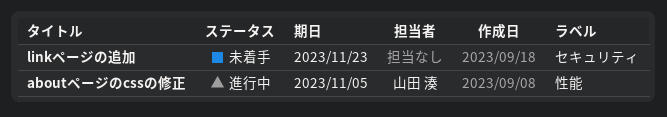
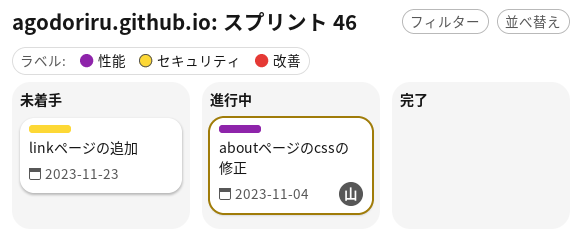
aboutページのcssの修正, due: Nov 5 -> Nov 4

